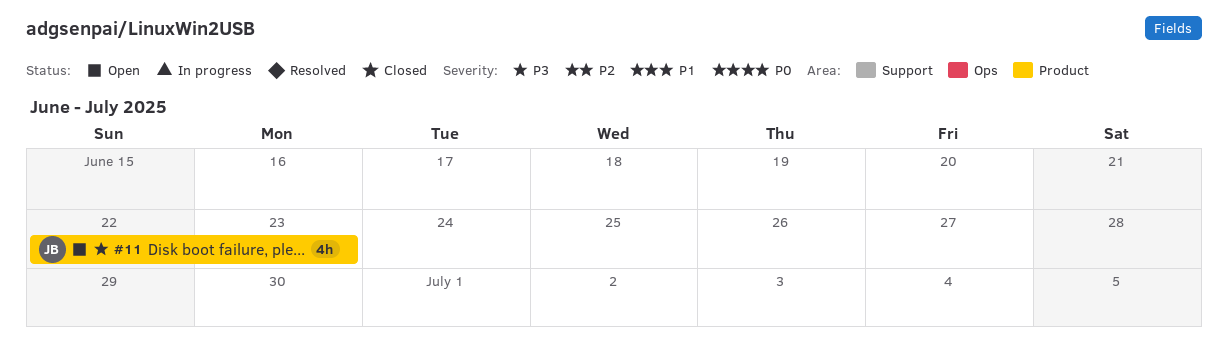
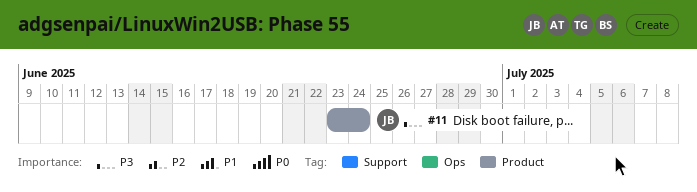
#11, start: Jun 22 -> Jun 23
#11, due: Jun 23 -> Jun 24

